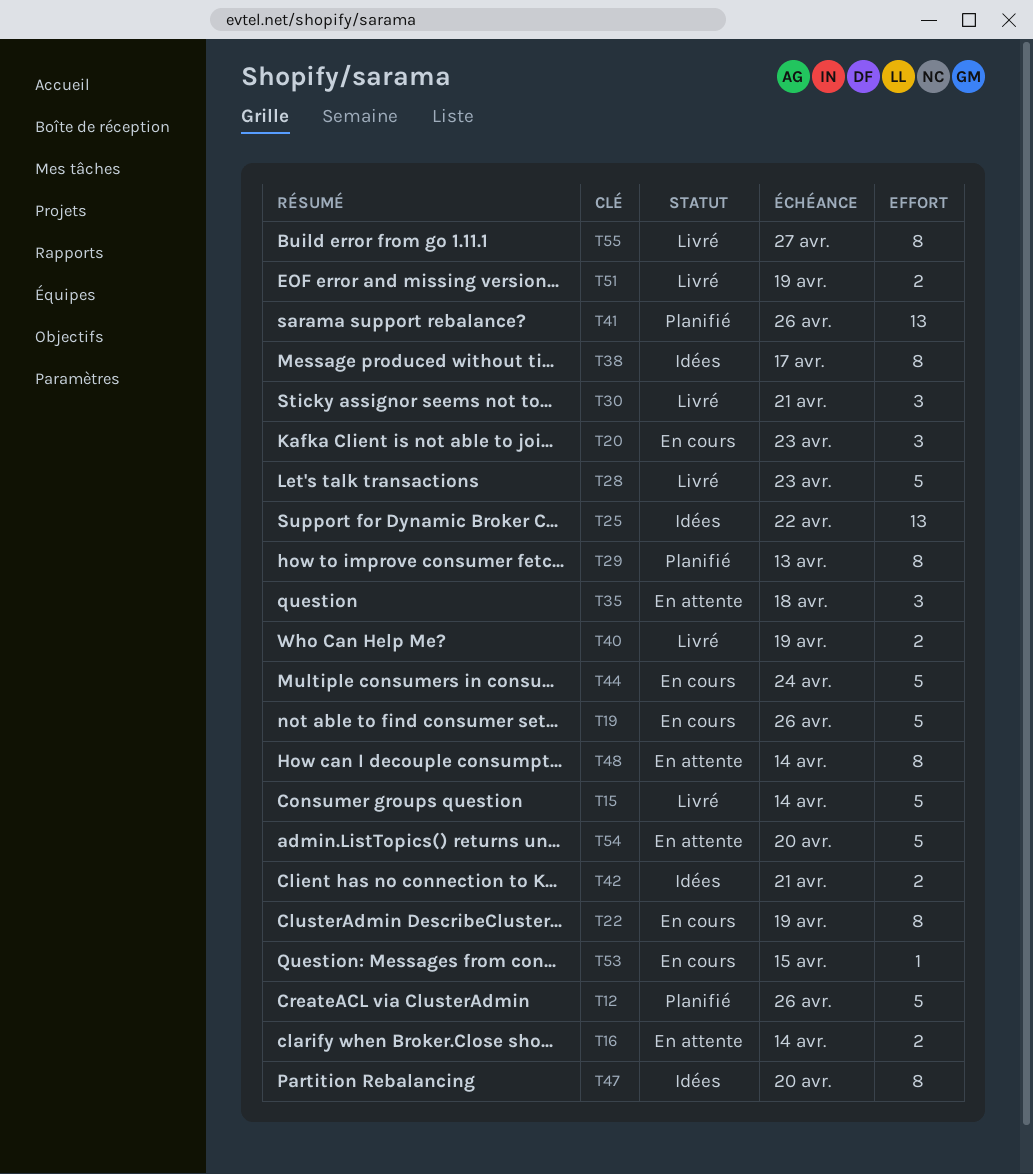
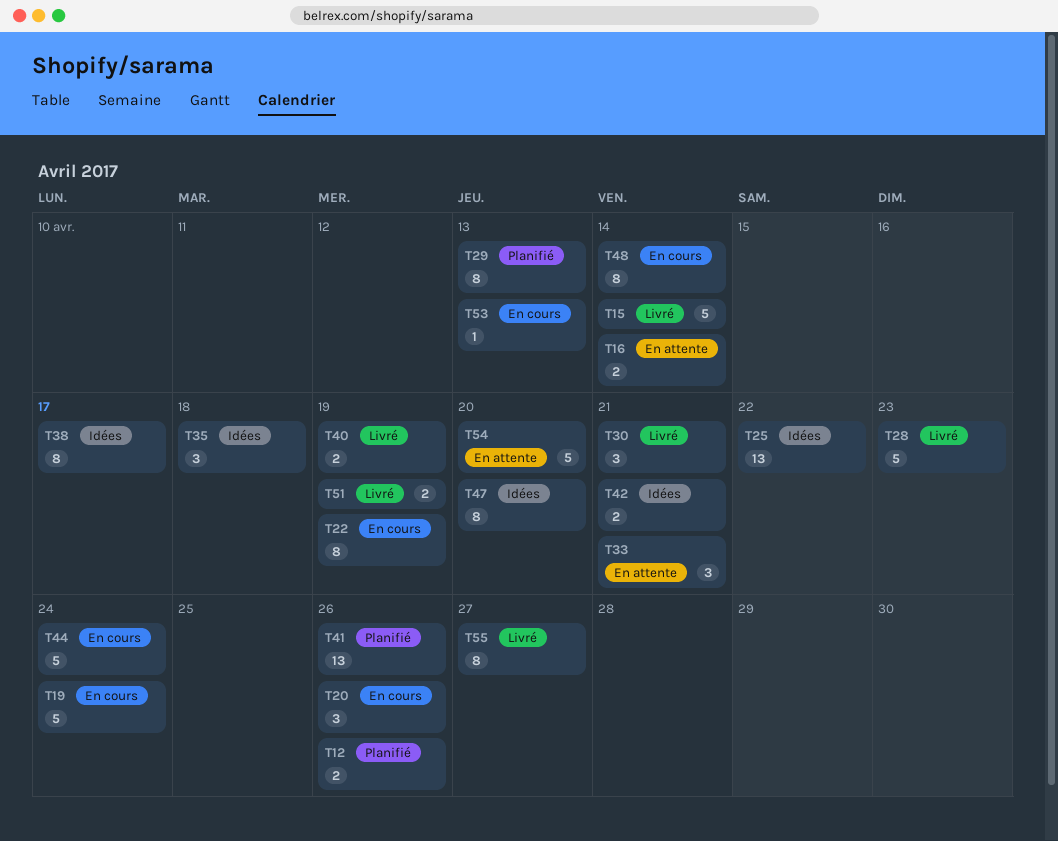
T12, estimate: 5 -> 2
T19, due: Apr 26 -> Apr 24
T20, due: Apr 23 -> Apr 26
T33: none -> present
T35, status: En attente -> Idées
T48, status: En attente -> En cours
T53, due: Apr 15 -> Apr 13

